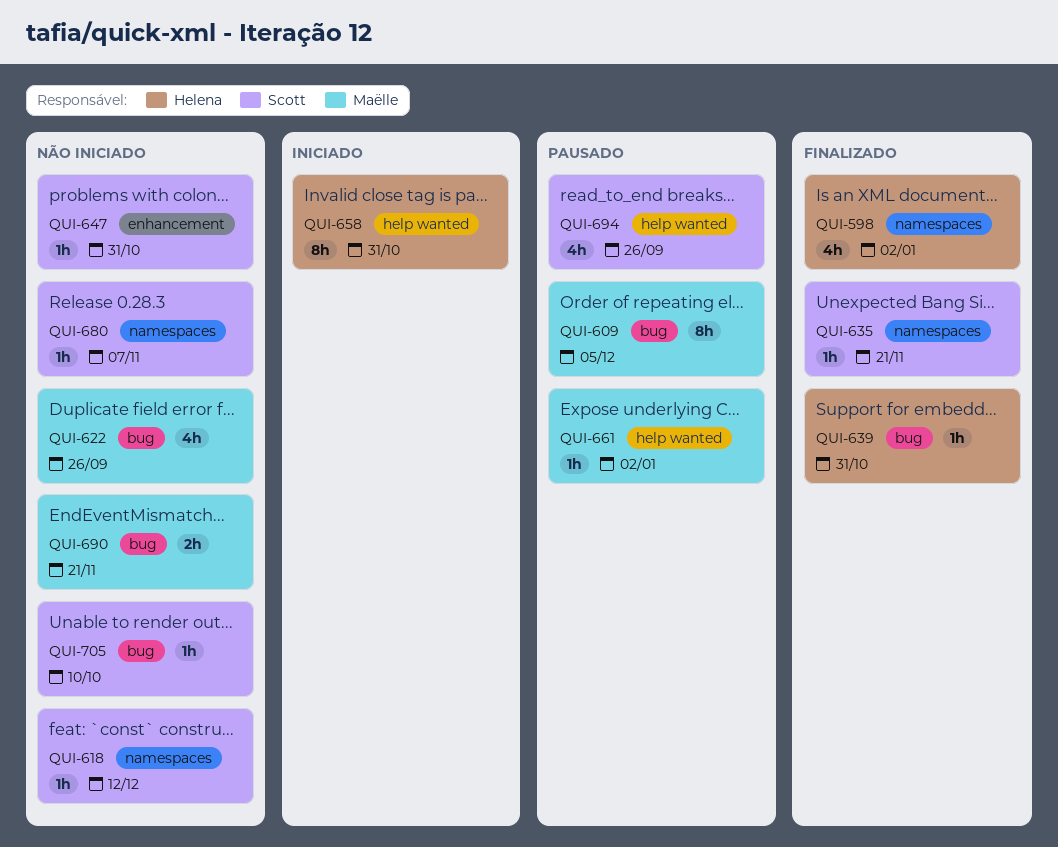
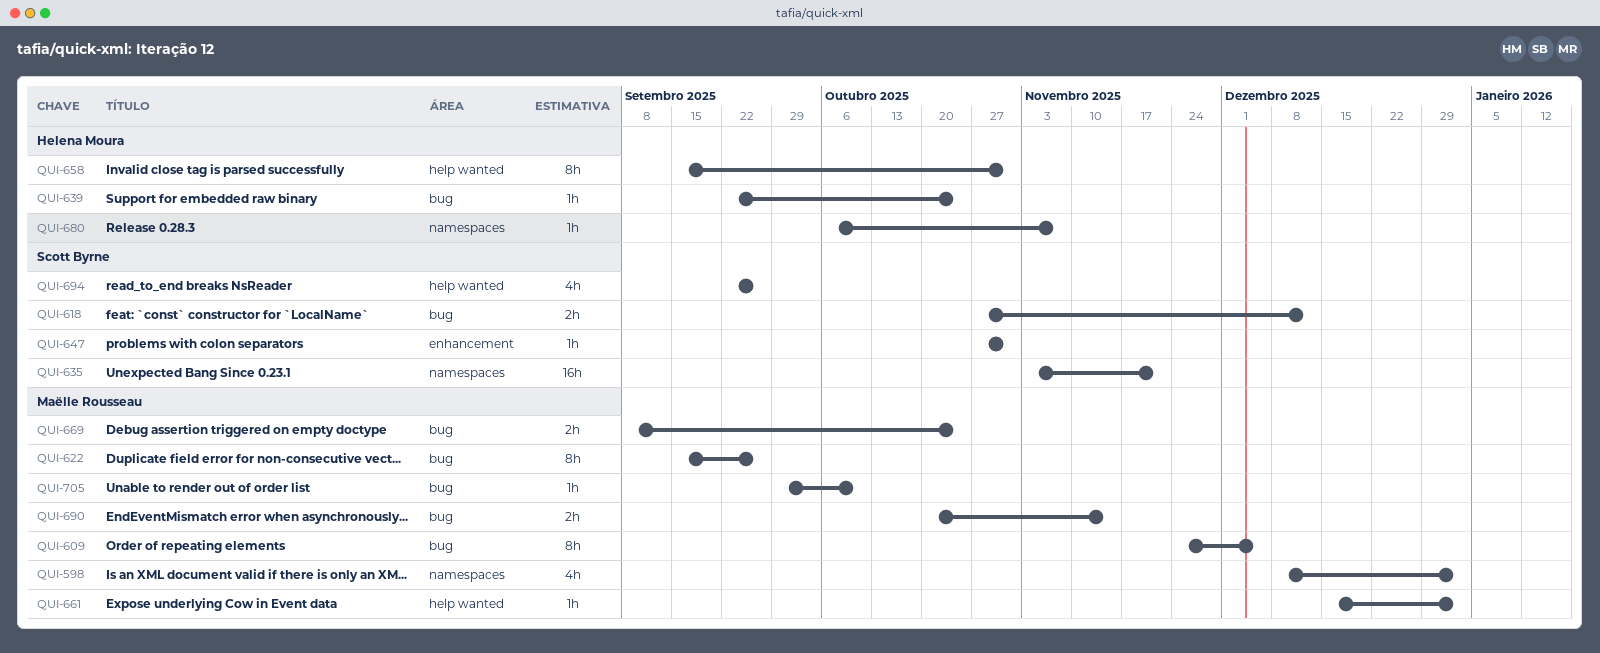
QUI-598, owner: Helena Moura -> Maëlle Rousseau
QUI-618, label: namespaces -> bug
QUI-618, estimate: 1h -> 2h
QUI-622, estimate: 4h -> 8h
QUI-635, estimate: 1h -> 16h
QUI-639, due: Oct 31 -> Oct 24
QUI-669: none -> present
QUI-680, owner: Scott Byrne -> Helena Moura
QUI-690, due: Nov 21 -> Nov 14
QUI-705, owner: Scott Byrne -> Maëlle Rousseau

